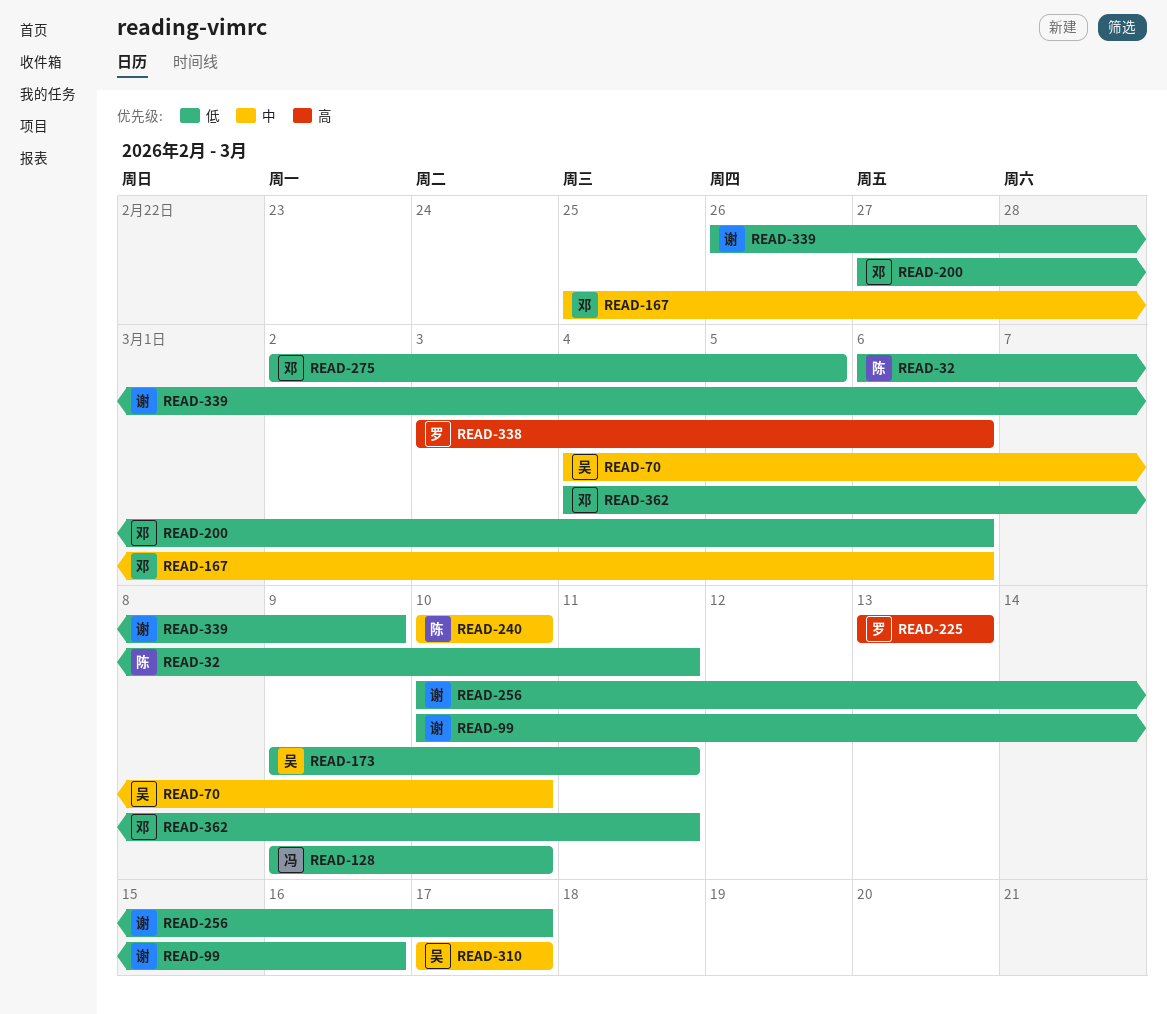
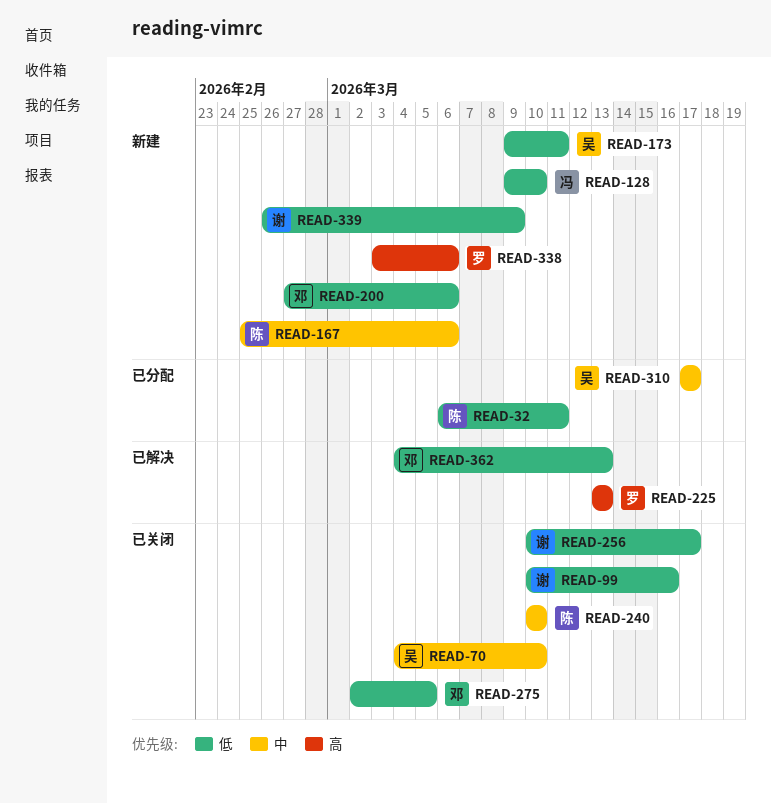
READ-167, owner: 邓 -> 陈
READ-362, due: Mar 11 -> Mar 13

